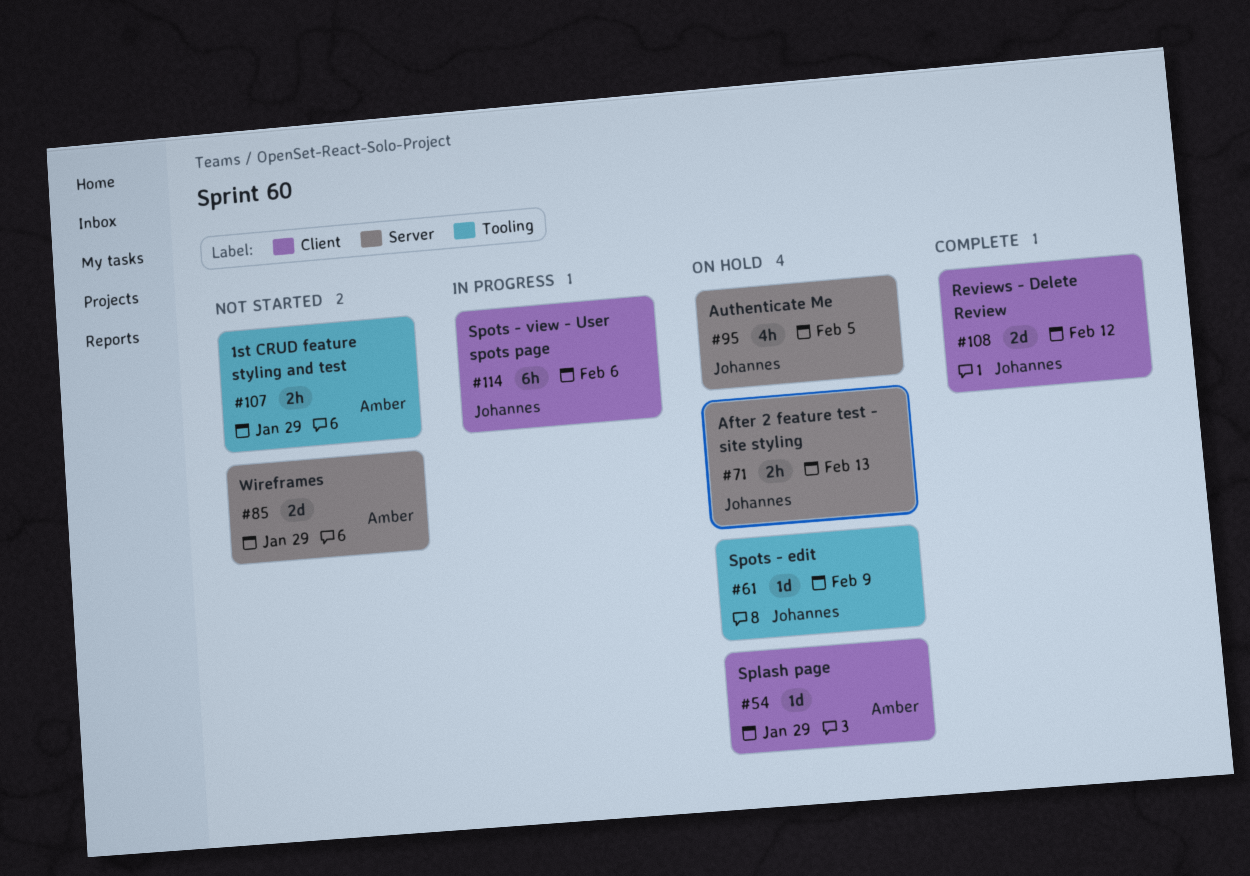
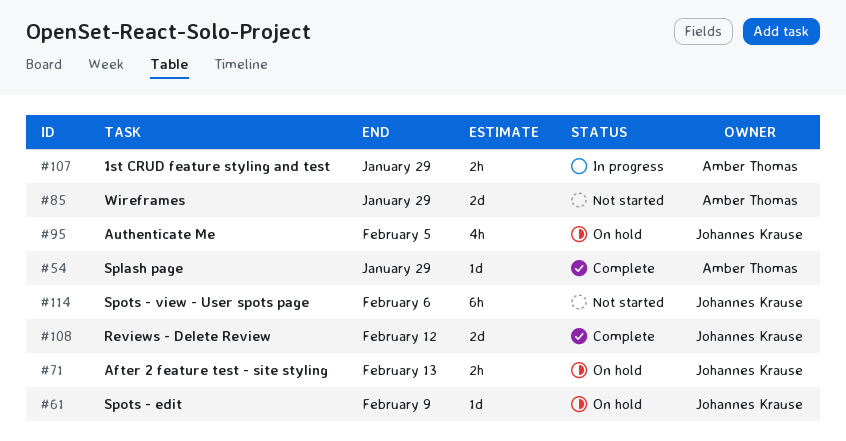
#54, status: On hold -> Complete
#107, status: Not started -> In progress
#114, status: In progress -> Not started

